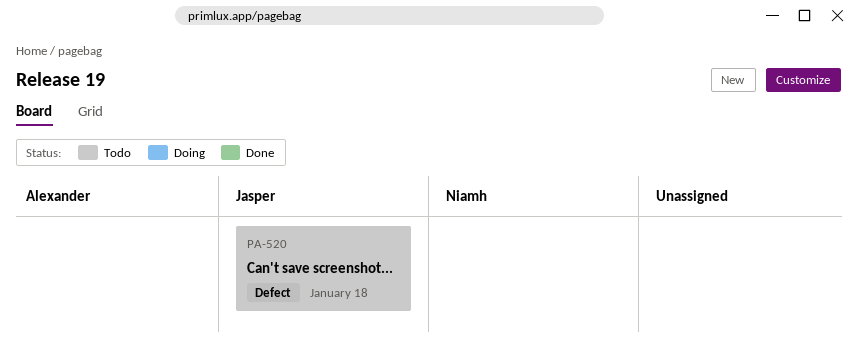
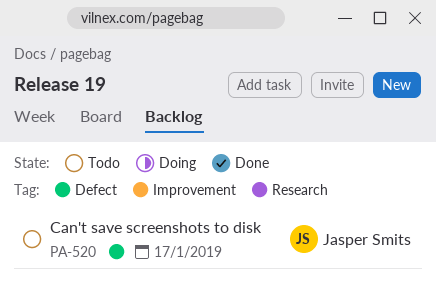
PA-520, due: Jan 18 -> Jan 17

